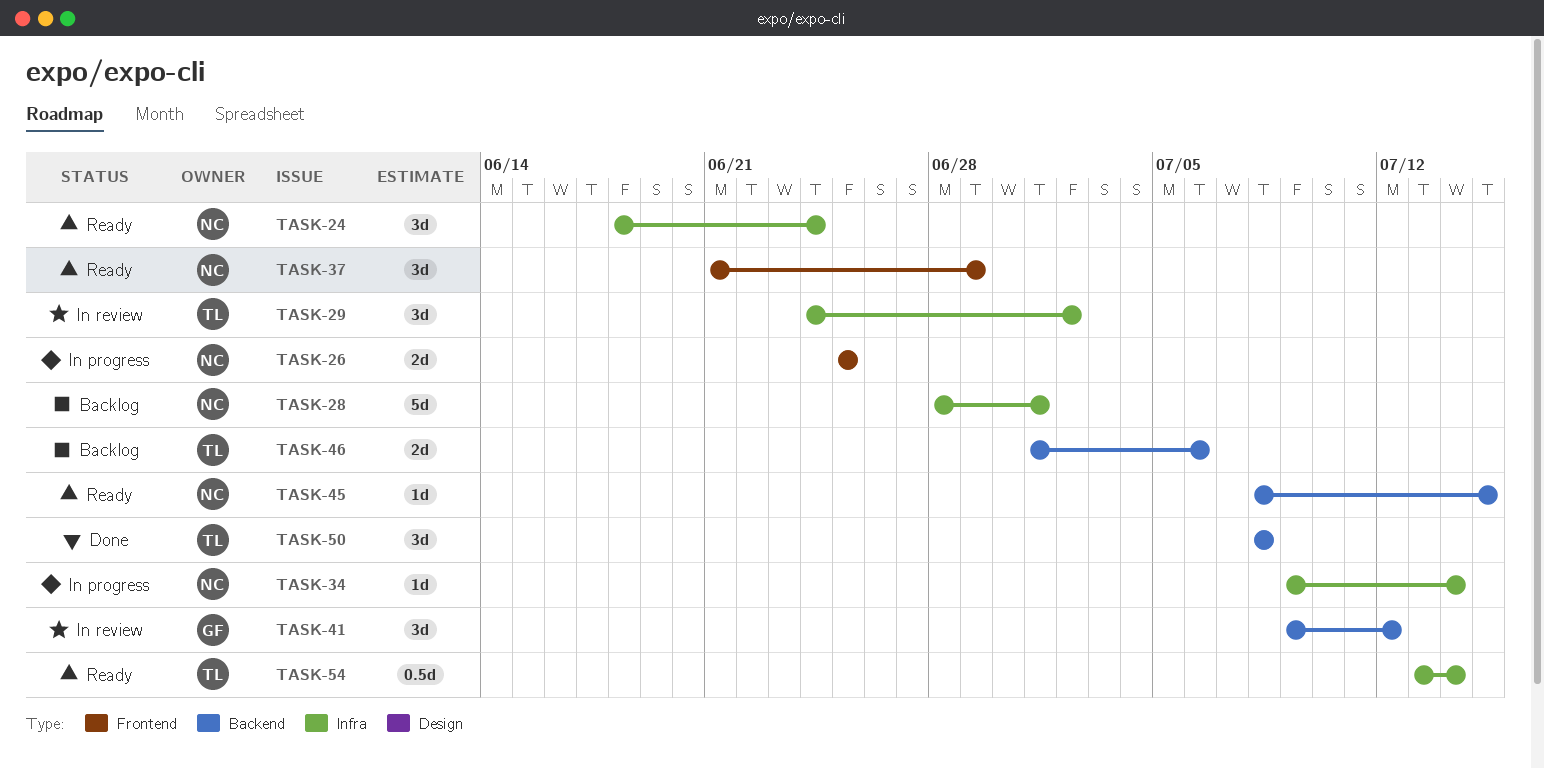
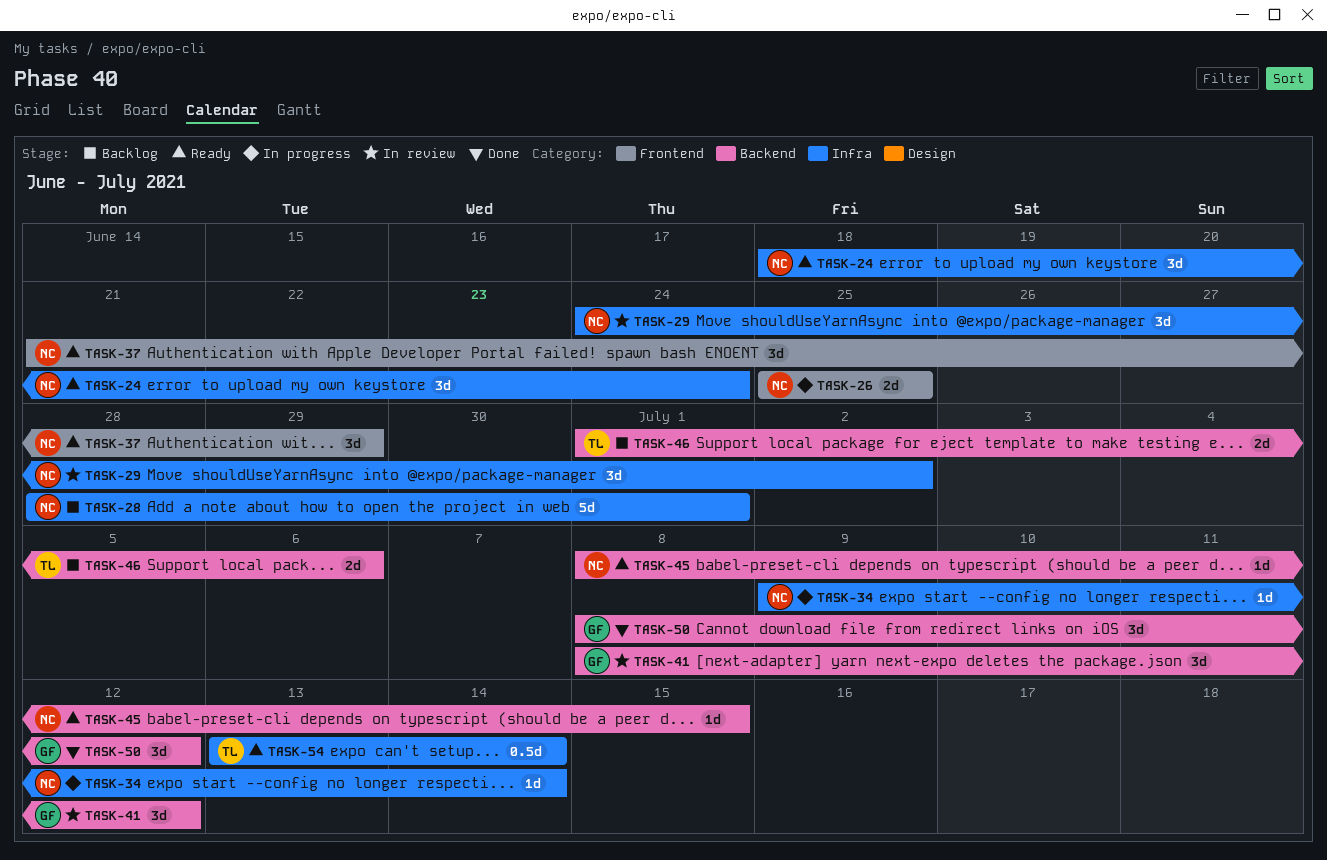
TASK-29, owner: TL -> NC
TASK-41, start: Jul 9 -> Jul 8
TASK-50, owner: TL -> GF
TASK-50, due: Jul 8 -> Jul 12

